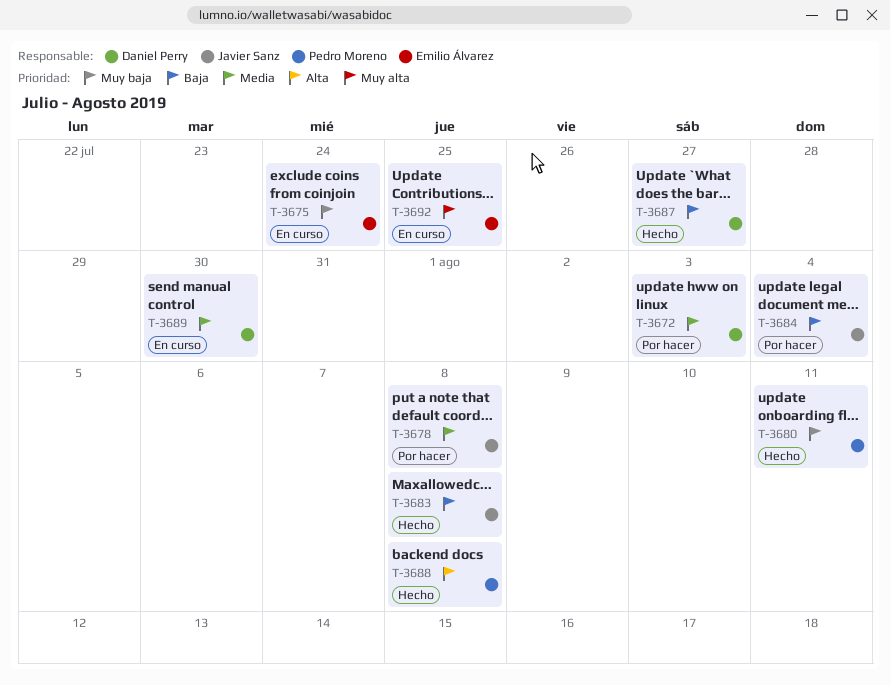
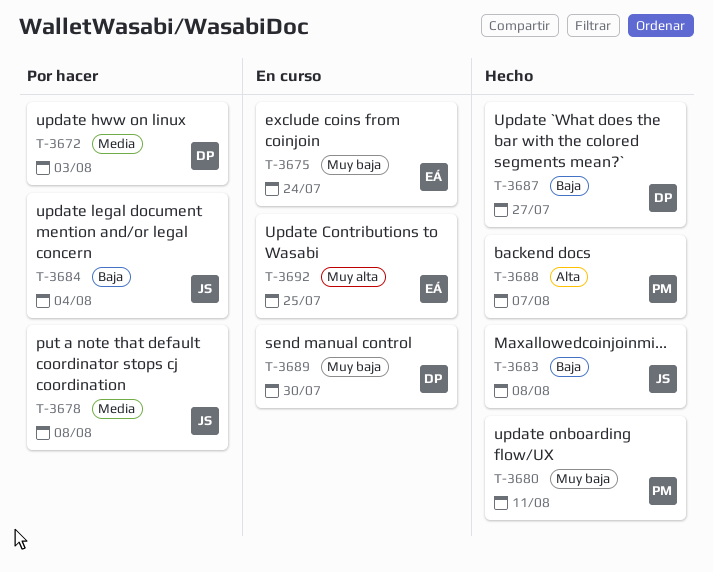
T-3688, due: Aug 8 -> Aug 7
T-3689, priority: Media -> Muy baja

